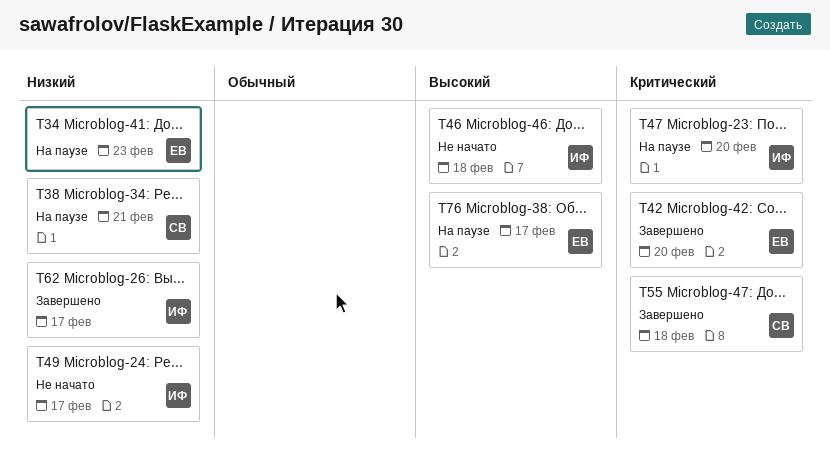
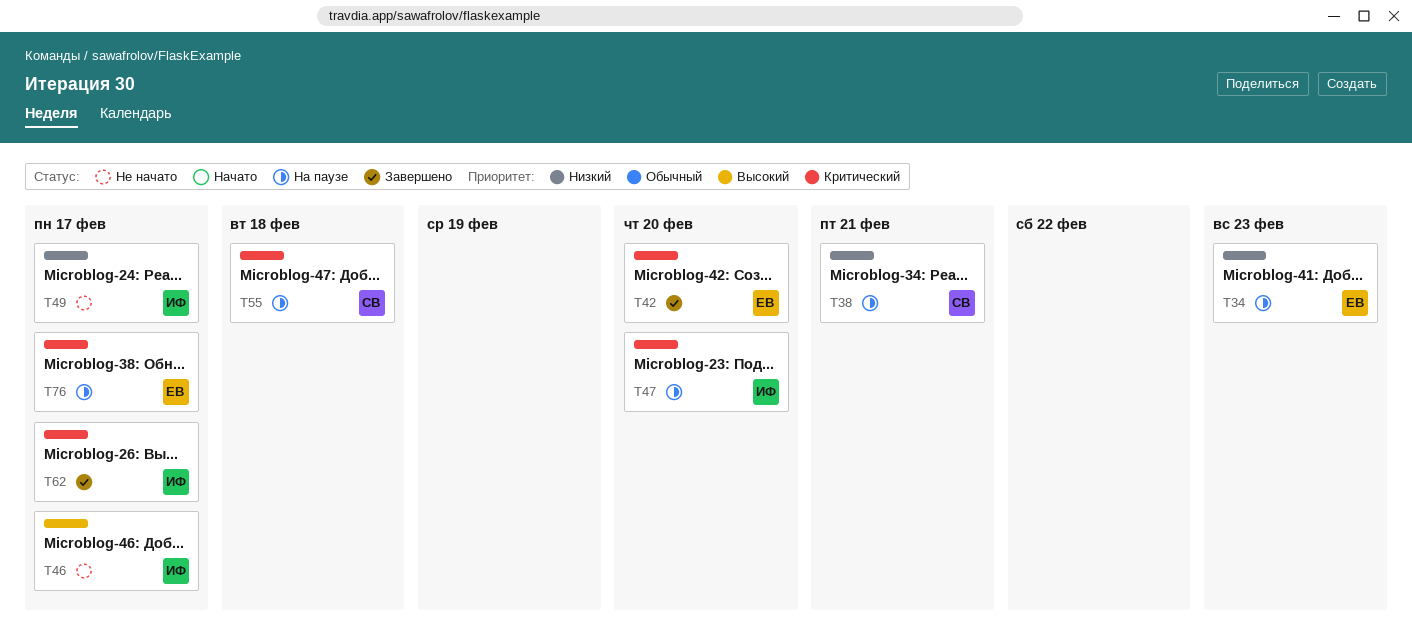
T46, due: Feb 18 -> Feb 17
T55, status: Завершено -> На паузе
T62, priority: Низкий -> Критический
T76, priority: Высокий -> Критический

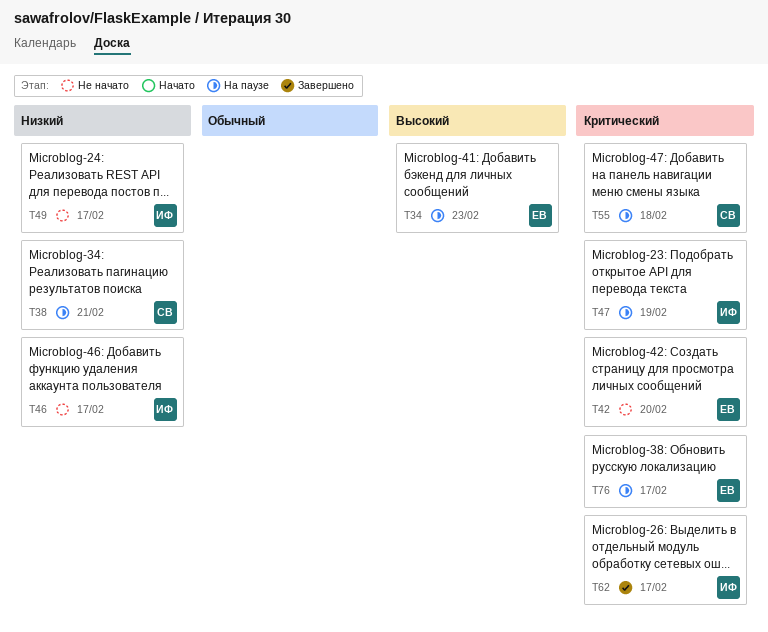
T34, priority: Низкий -> Высокий
T42, status: Завершено -> Не начато
T46, priority: Высокий -> Низкий
T47, due: Feb 20 -> Feb 19

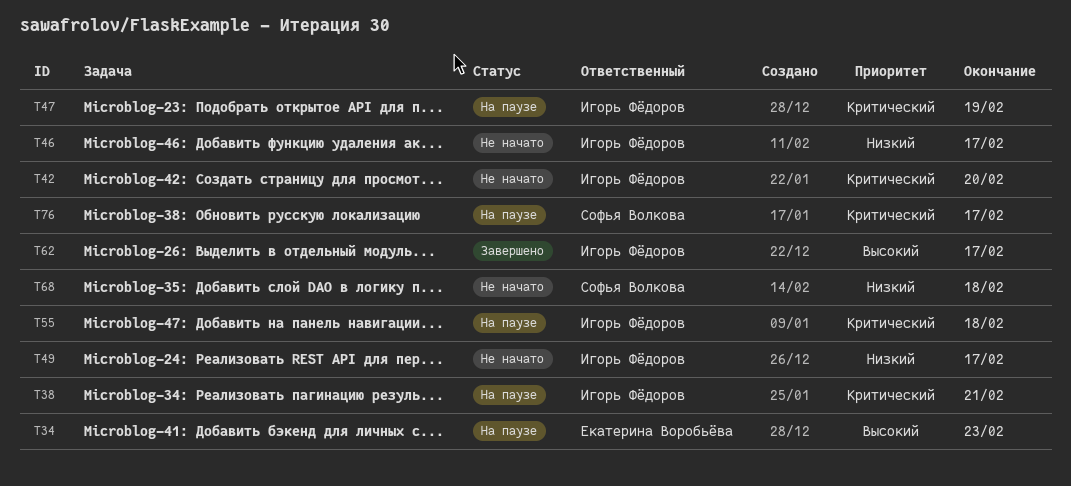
T38, owner: Софья Волкова -> Игорь Фёдоров
T38, priority: Низкий -> Критический
T42, owner: Екатерина Воробьёва -> Игорь Фёдоров
T55, owner: Софья Волкова -> Игорь Фёдоров
T62, priority: Критический -> Высокий
T68: none -> present
T76, owner: Екатерина Воробьёва -> Софья Волкова

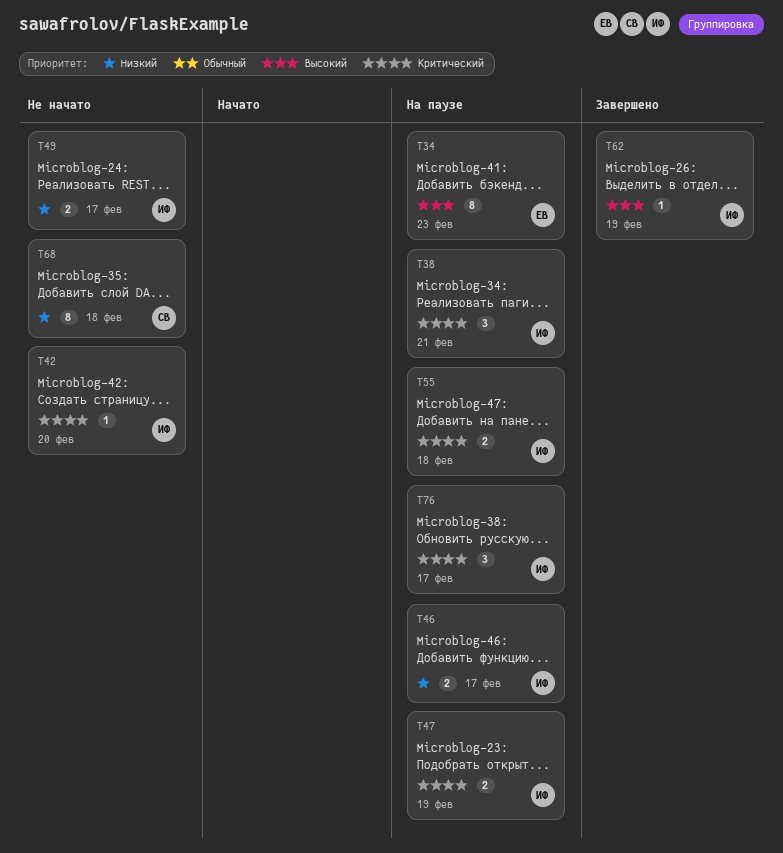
T46, status: Не начато -> На паузе
T62, due: Feb 17 -> Feb 19
T76, owner: Софья Волкова -> Игорь Фёдоров

